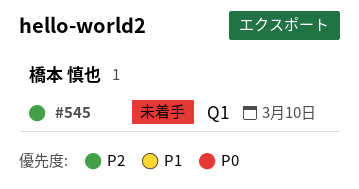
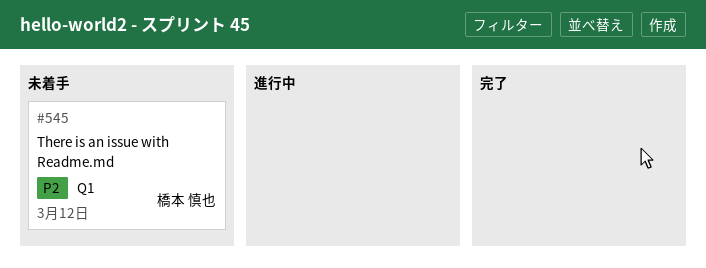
#545, due: Mar 10 -> Mar 12

